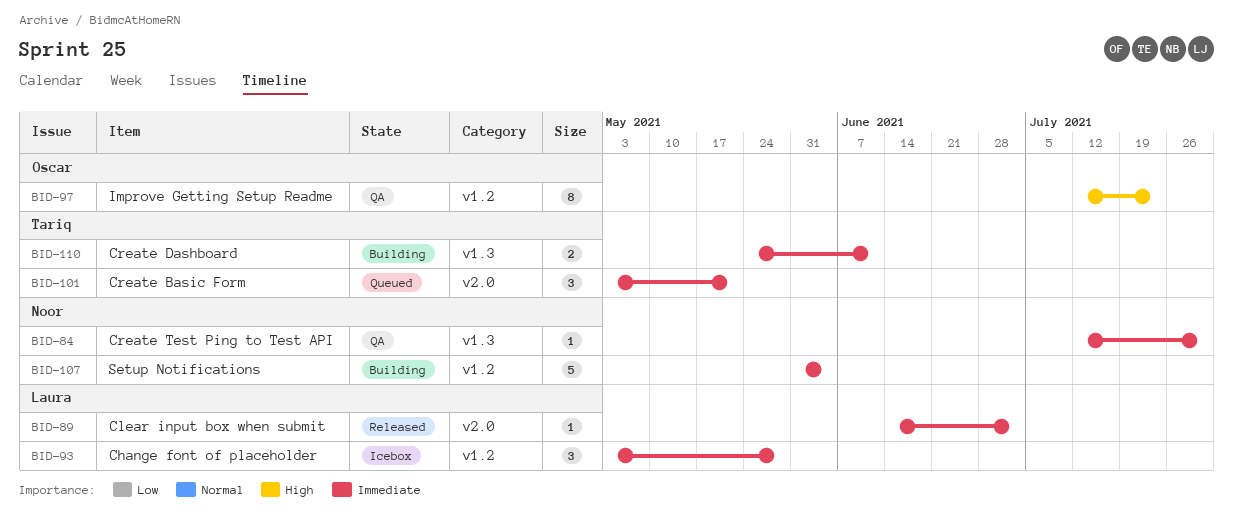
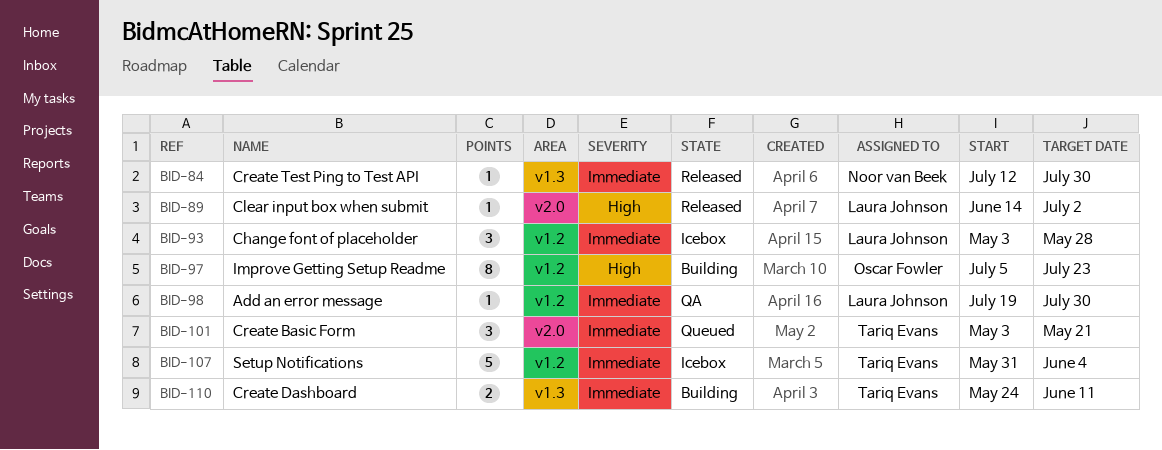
BID-84, status: QA -> Released
BID-89, priority: Immediate -> High
BID-97, status: QA -> Building
BID-97, start: Jul 12 -> Jul 5
BID-98: none -> present
BID-107, status: Building -> Icebox
BID-107, owner: Noor van Beek -> Tariq Evans

